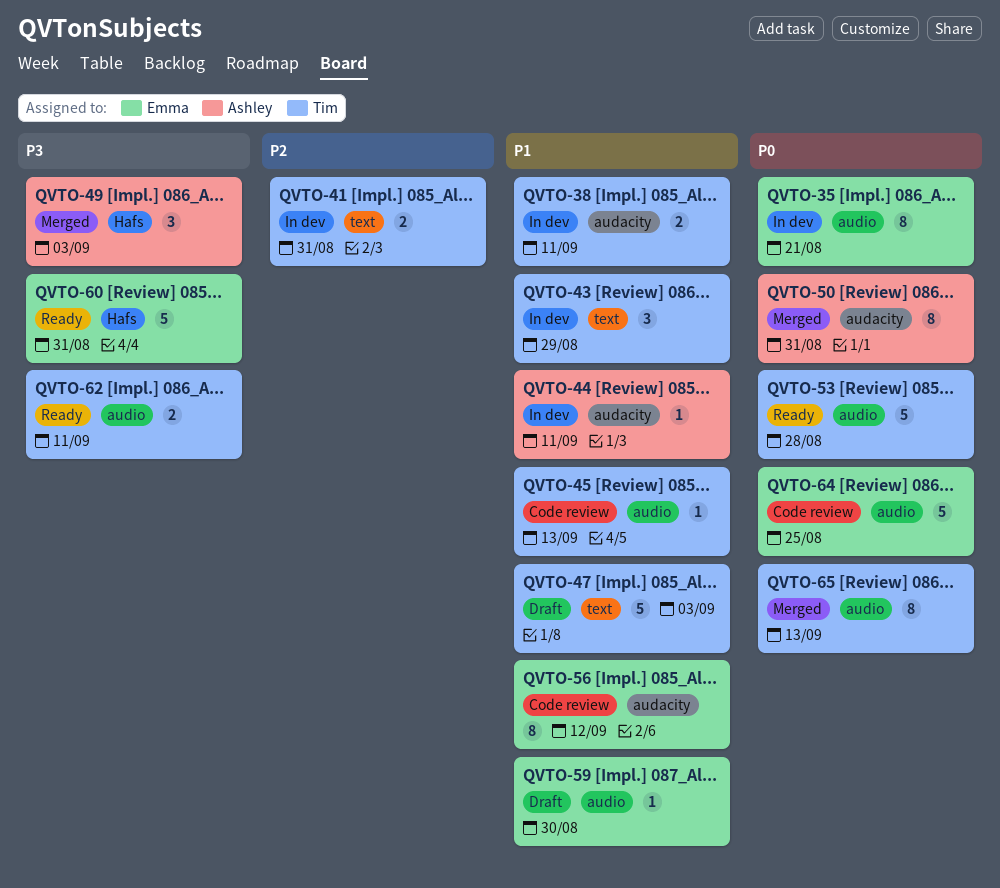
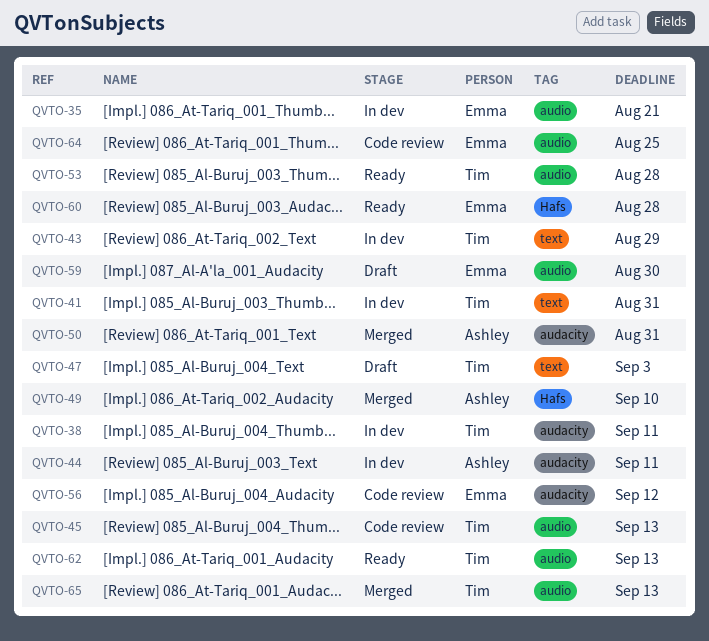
QVTO-49, due: Sep 3 -> Sep 10
QVTO-60, due: Aug 31 -> Aug 28
QVTO-62, due: Sep 11 -> Sep 13

